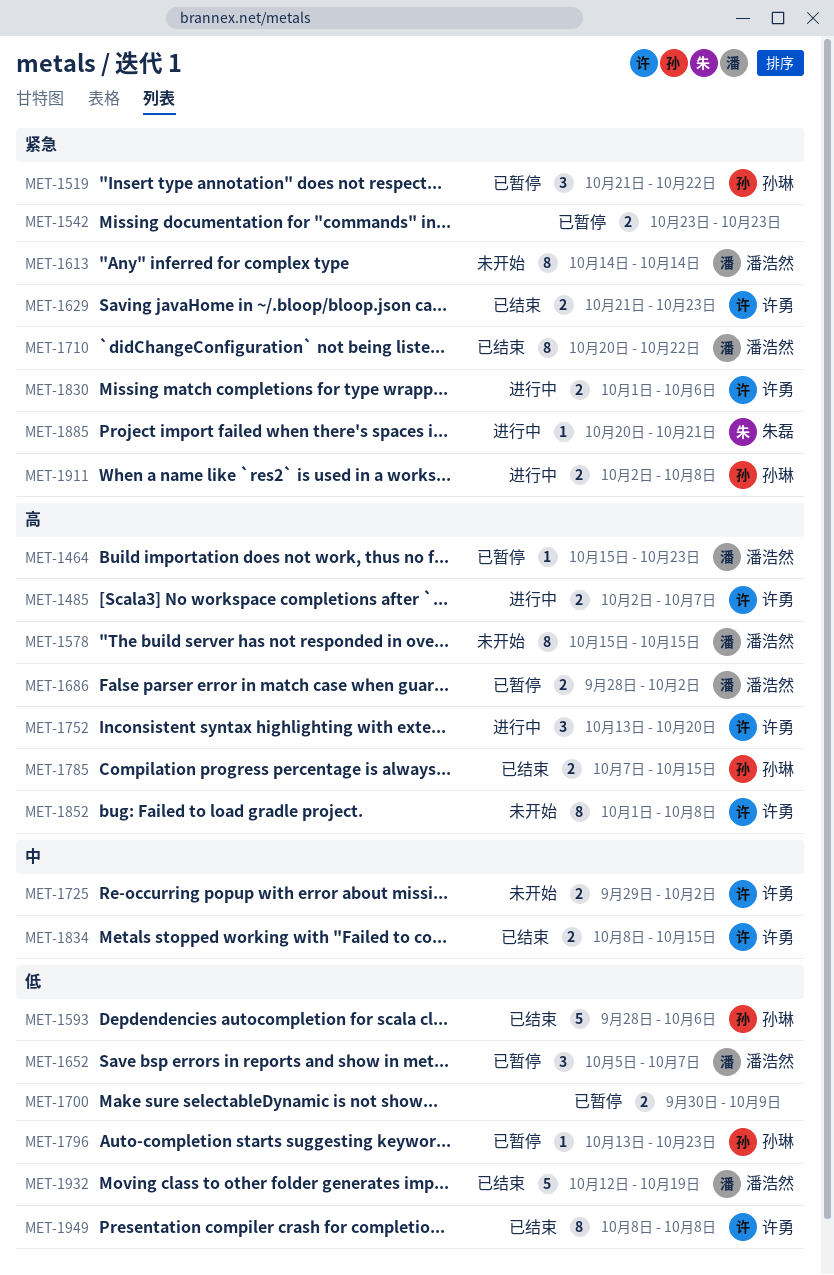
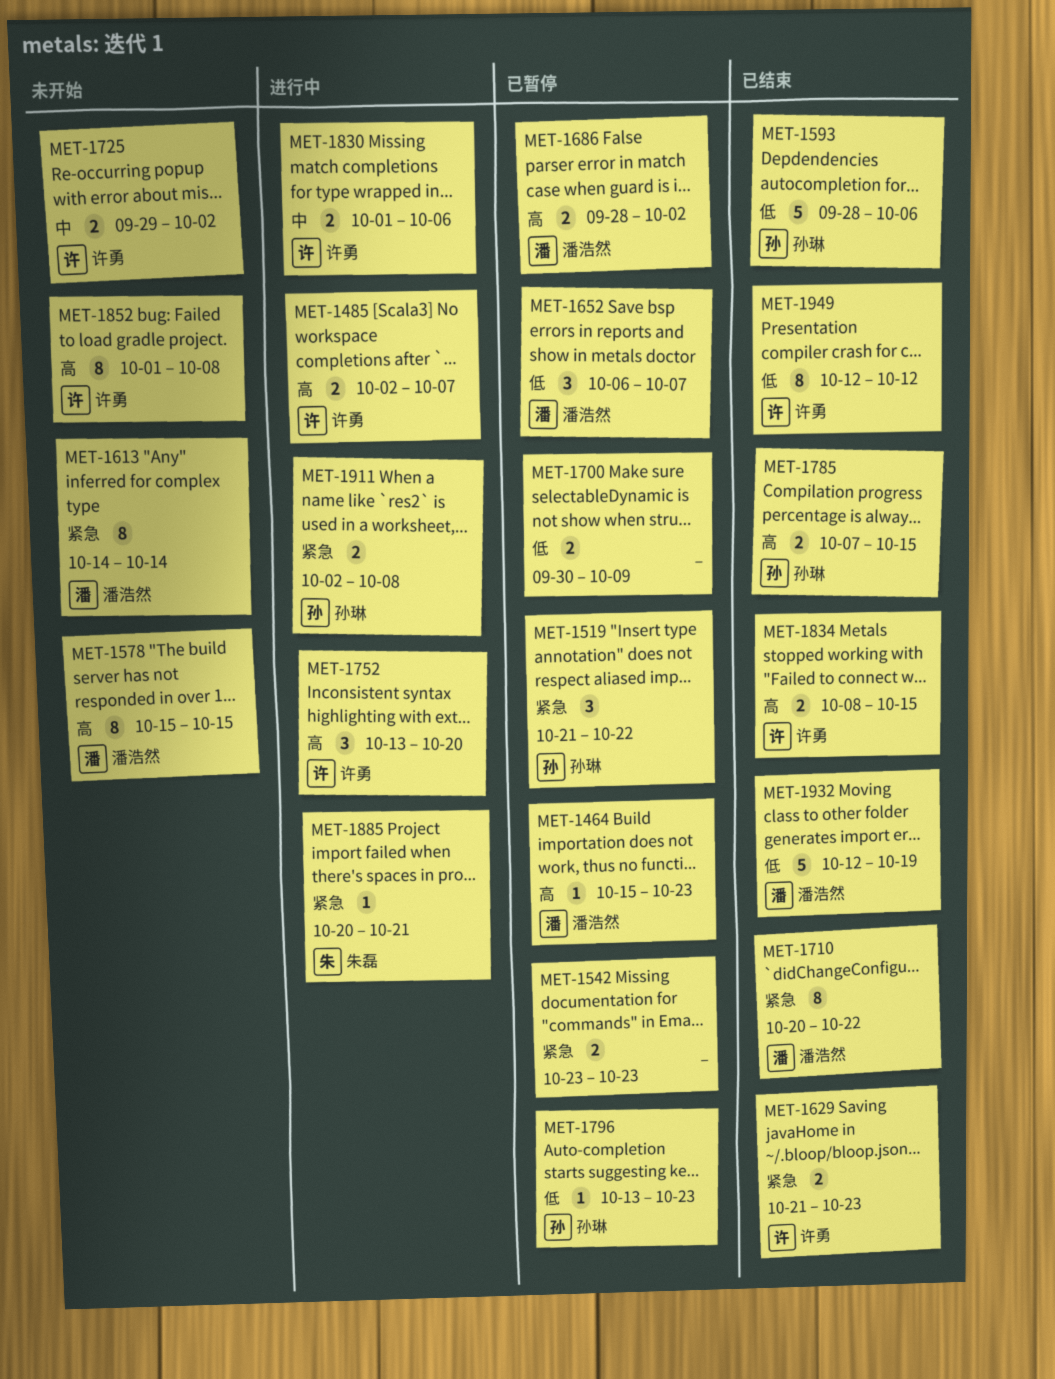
MET-1652, start: Oct 5 -> Oct 6
MET-1830, priority: 紧急 -> 中
MET-1834, priority: 中 -> 高
MET-1949, start: Oct 8 -> Oct 12
MET-1949, due: Oct 8 -> Oct 12

